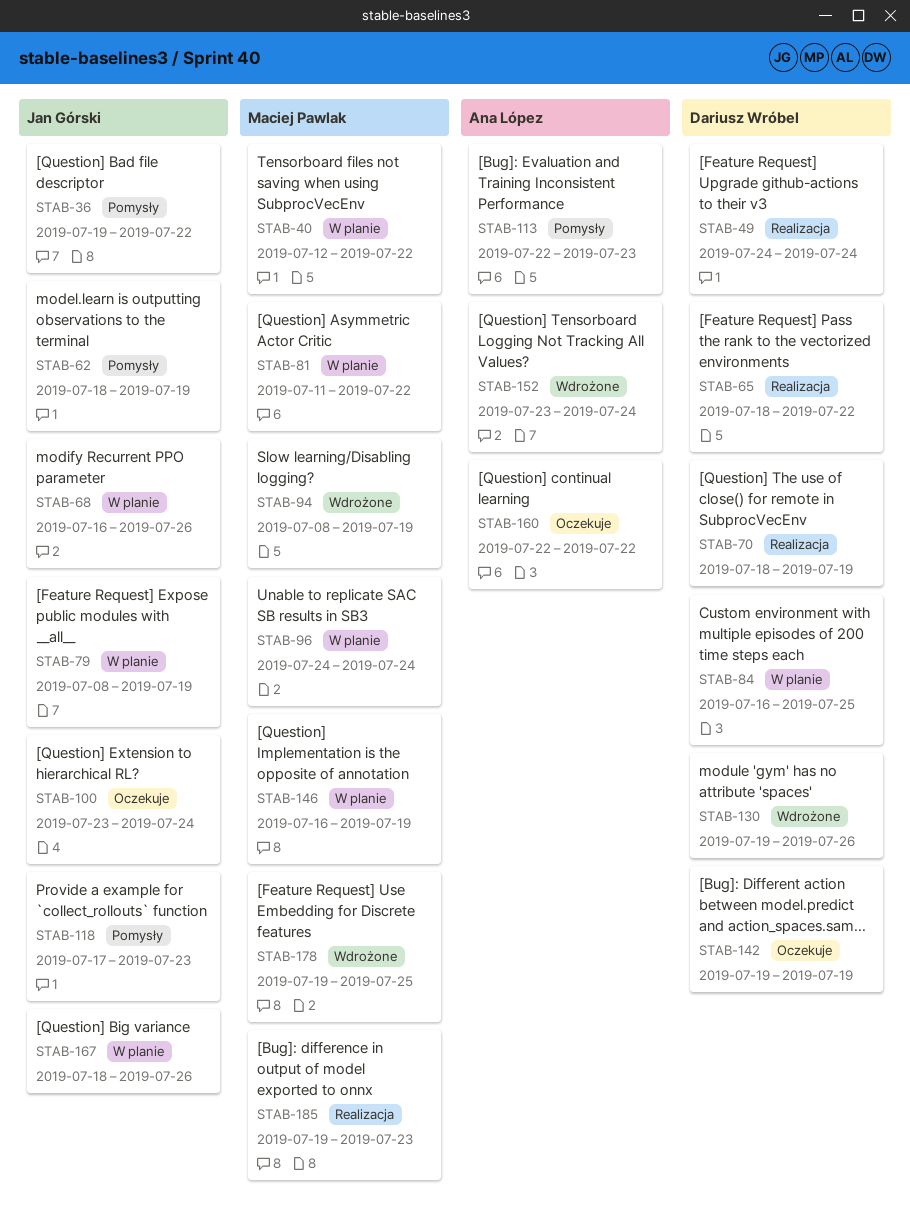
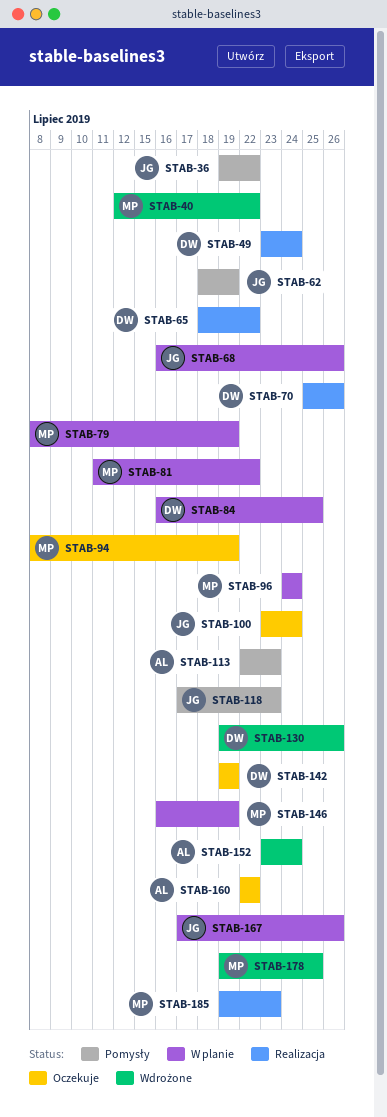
STAB-40, status: W planie -> Wdrożone
STAB-49, start: Jul 24 -> Jul 23
STAB-70, start: Jul 18 -> Jul 25
STAB-70, due: Jul 19 -> Jul 26
STAB-79, owner: Jan Górski -> Maciej Pawlak
STAB-94, status: Wdrożone -> Oczekuje
STAB-167, start: Jul 18 -> Jul 17

